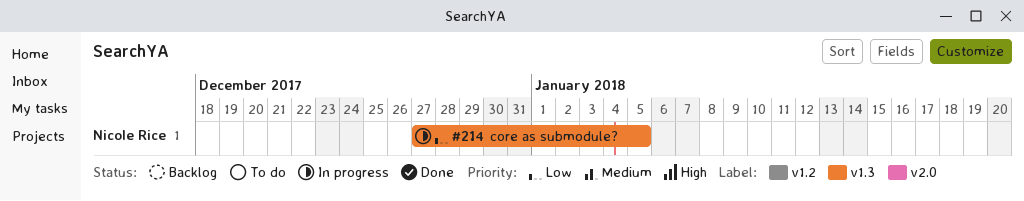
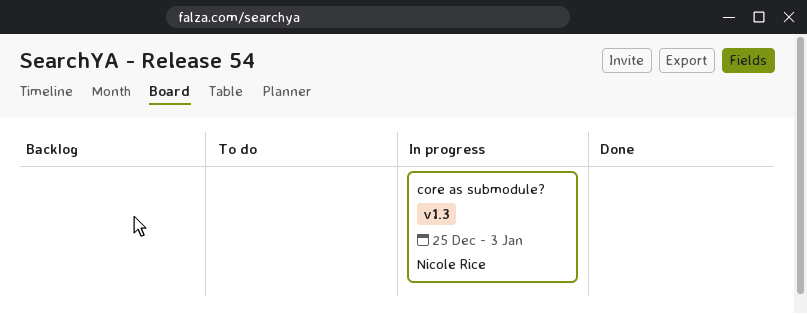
core as submodule?, start: Dec 27 -> Dec 25
core as submodule?, due: Jan 5 -> Jan 3

